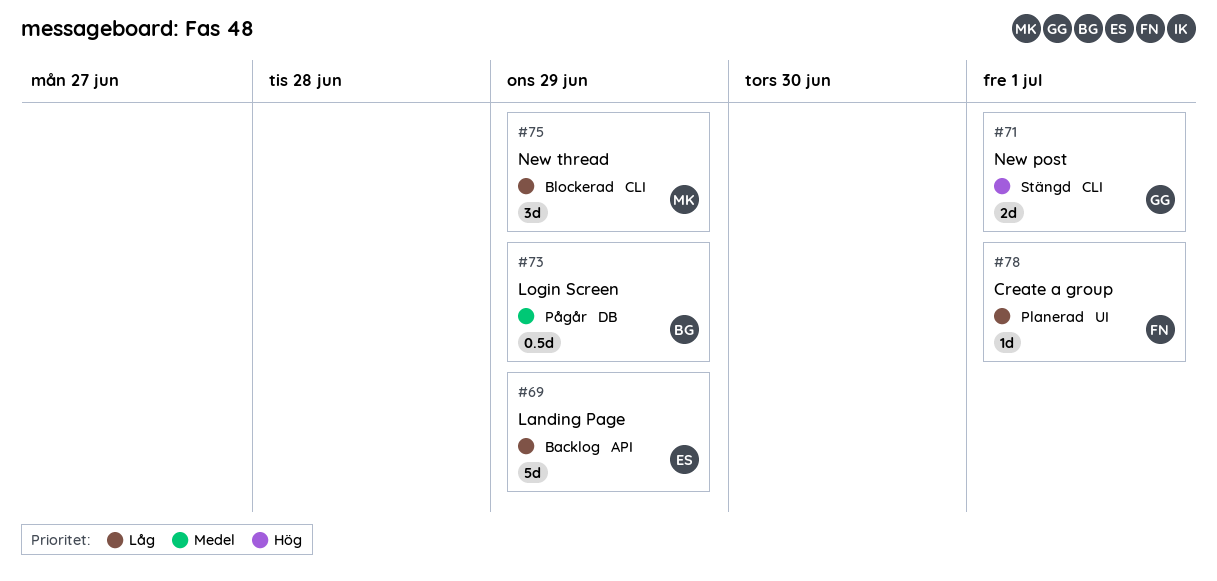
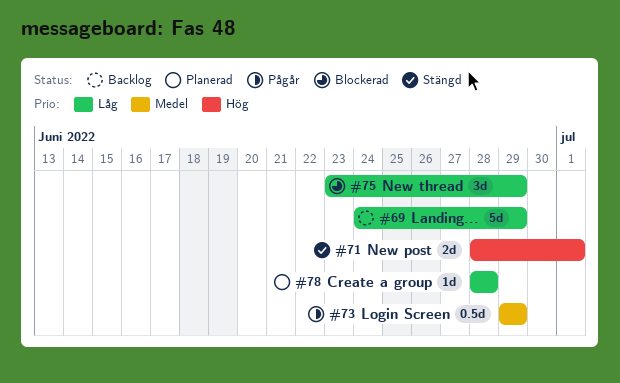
#78, due: Jul 1 -> Jun 28

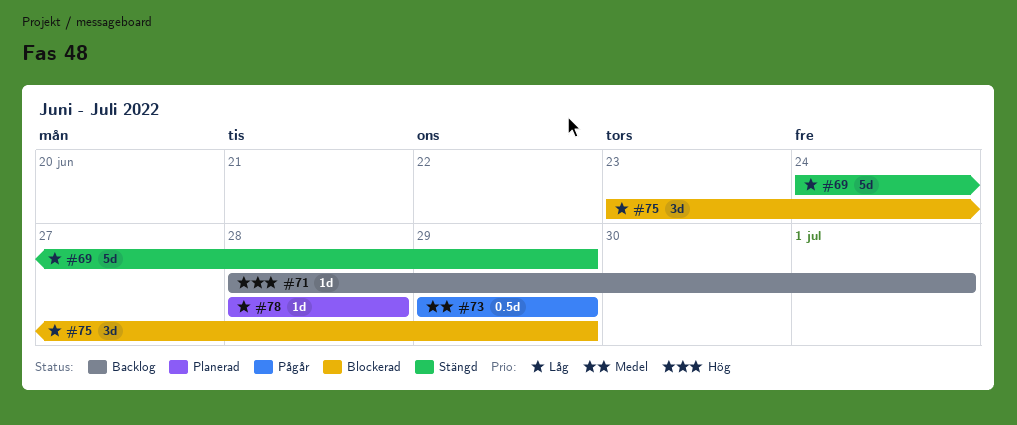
#69, status: Backlog -> Stängd
#71, status: Stängd -> Backlog
#71, estimate: 2d -> 1d

